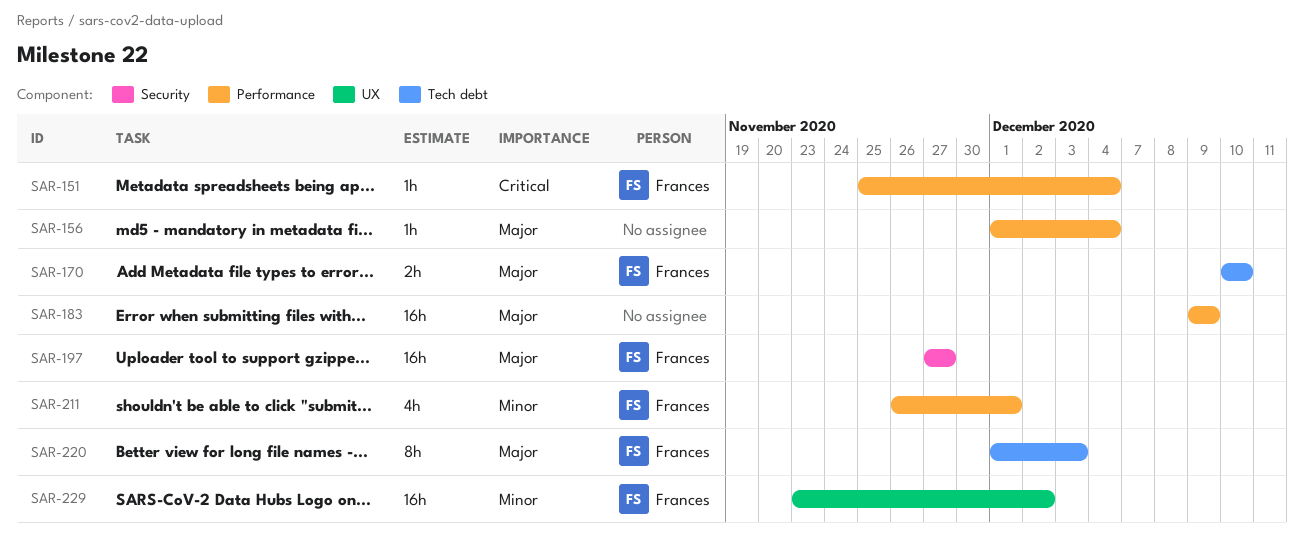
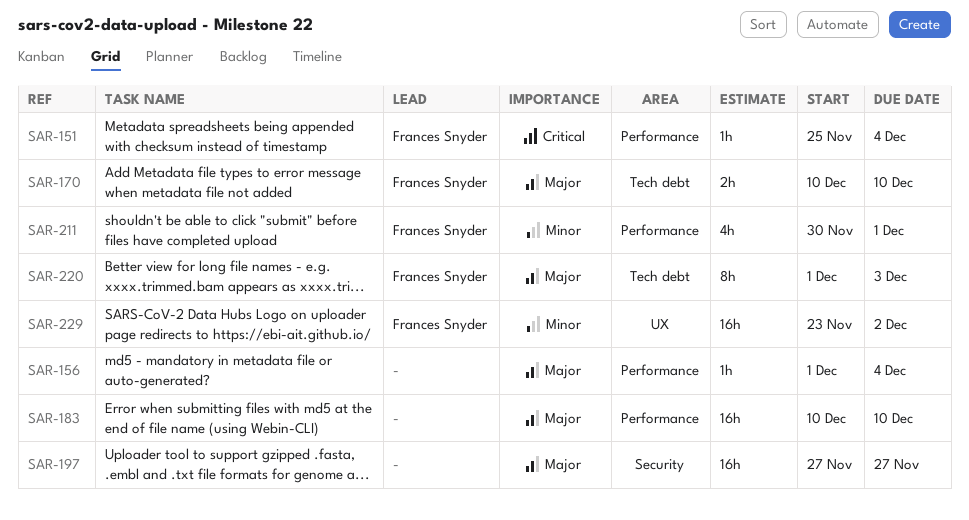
SAR-183, start: Dec 9 -> Dec 10
SAR-183, due: Dec 9 -> Dec 10
SAR-197, owner: Frances Snyder -> none
SAR-211, start: Nov 26 -> Nov 30

